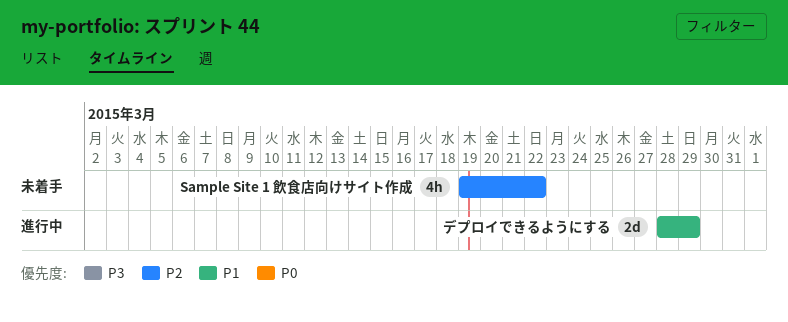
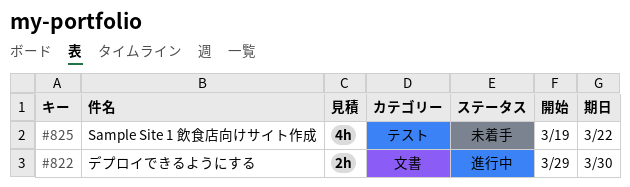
デプロイできるようにする, estimate: 2d -> 2h
デプロイできるようにする, start: Mar 28 -> Mar 29
デプロイできるようにする, due: Mar 29 -> Mar 30

